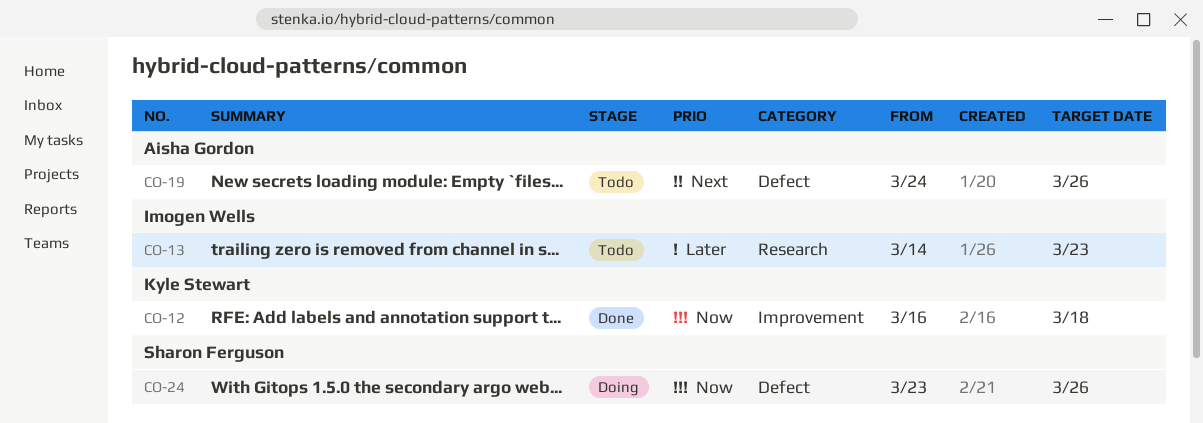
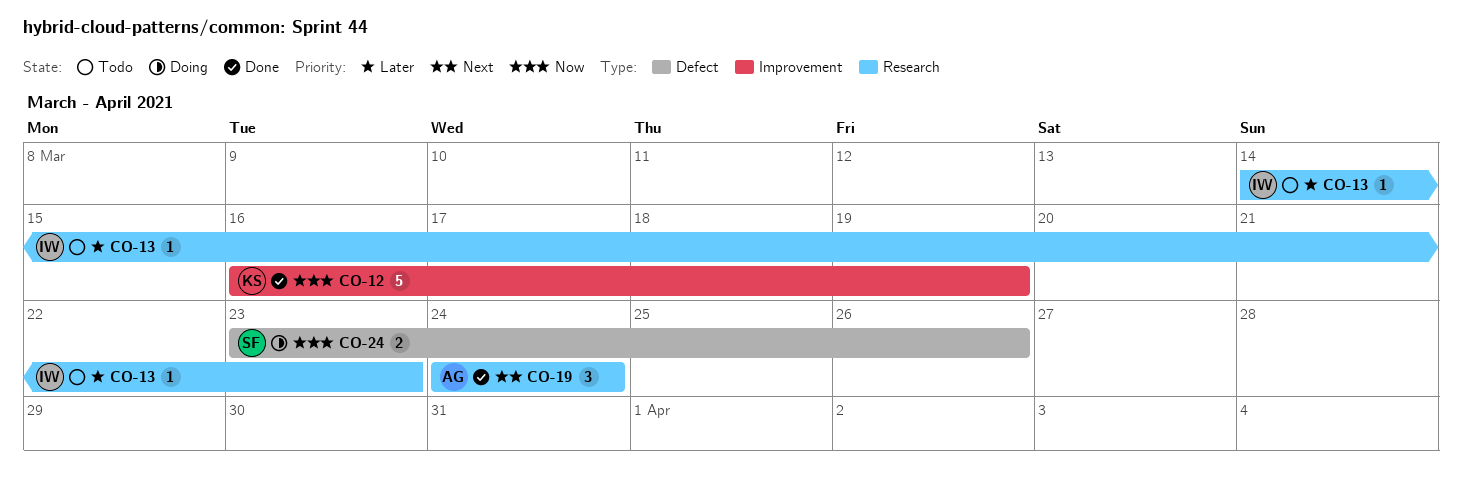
CO-12, due: Mar 18 -> Mar 19
CO-19, status: Todo -> Done
CO-19, label: Defect -> Research
CO-19, due: Mar 26 -> Mar 24

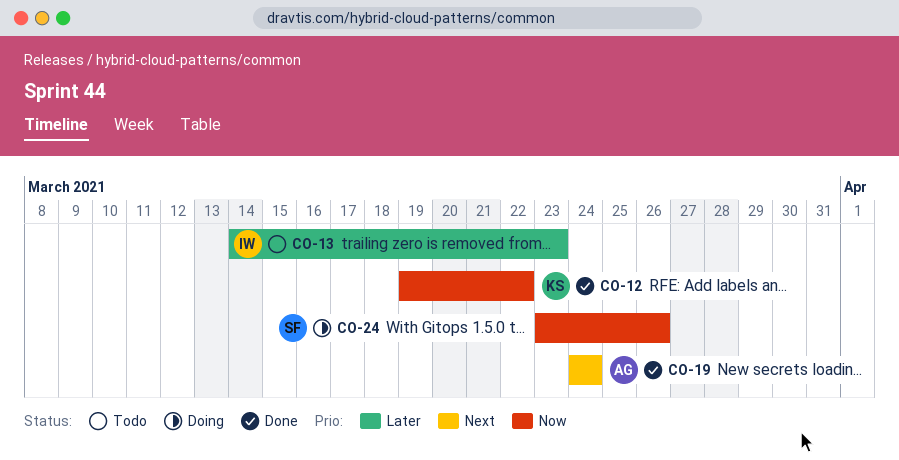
CO-12, start: Mar 16 -> Mar 19
CO-12, due: Mar 19 -> Mar 22

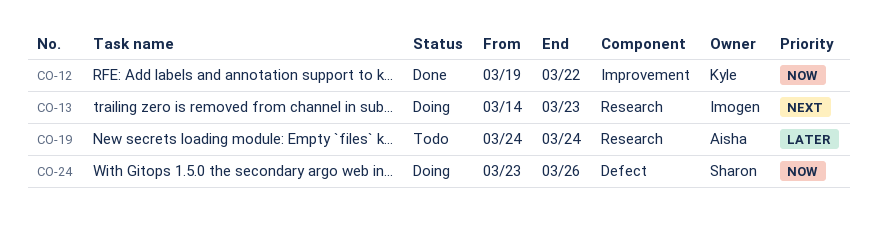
CO-13, status: Todo -> Doing
CO-13, priority: Later -> Next
CO-19, status: Done -> Todo
CO-19, priority: Next -> Later

